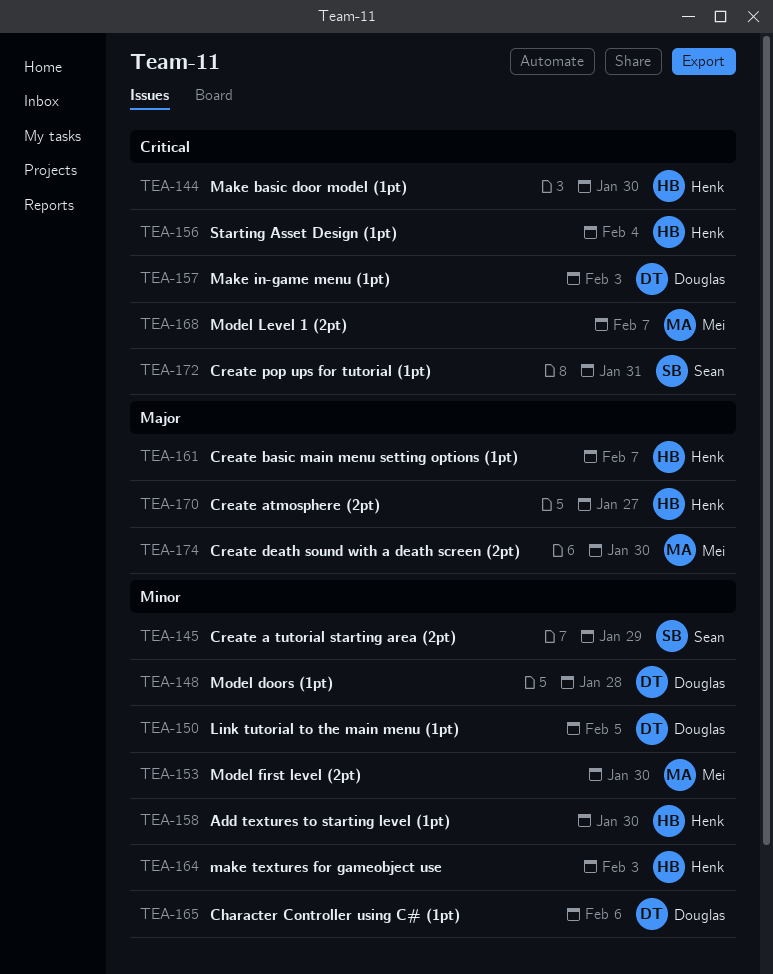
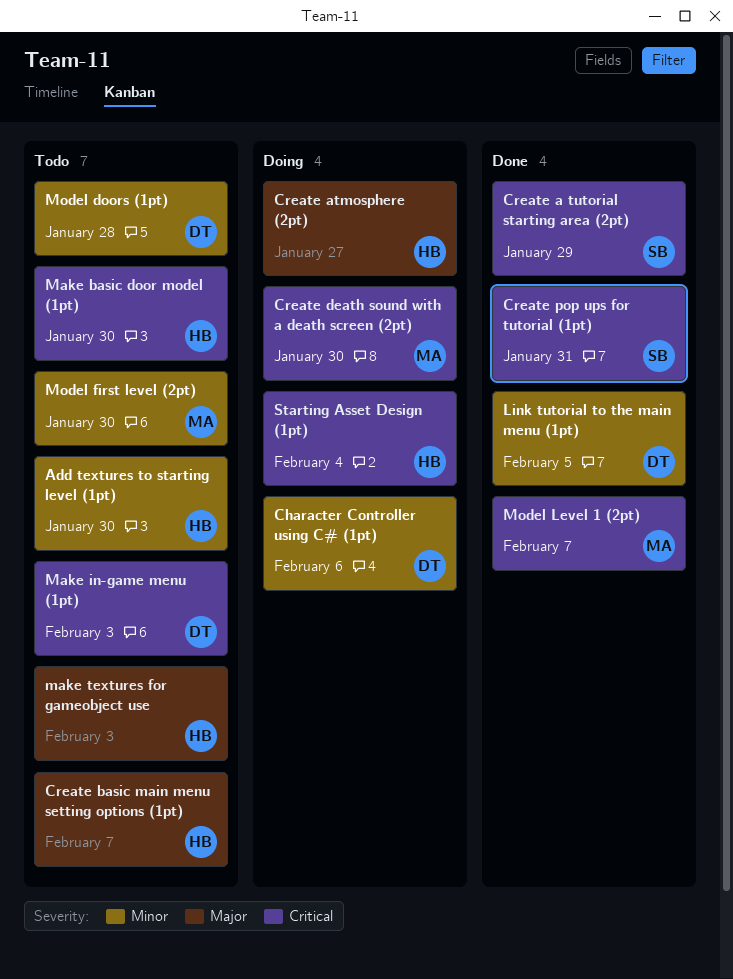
Create a tutorial starting area (2pt), priority: Minor -> Critical
Create death sound with a death screen (2pt), priority: Major -> Critical
make textures for gameobject use, priority: Minor -> Major

